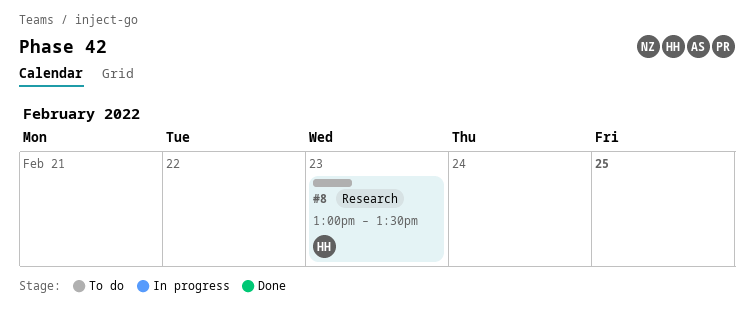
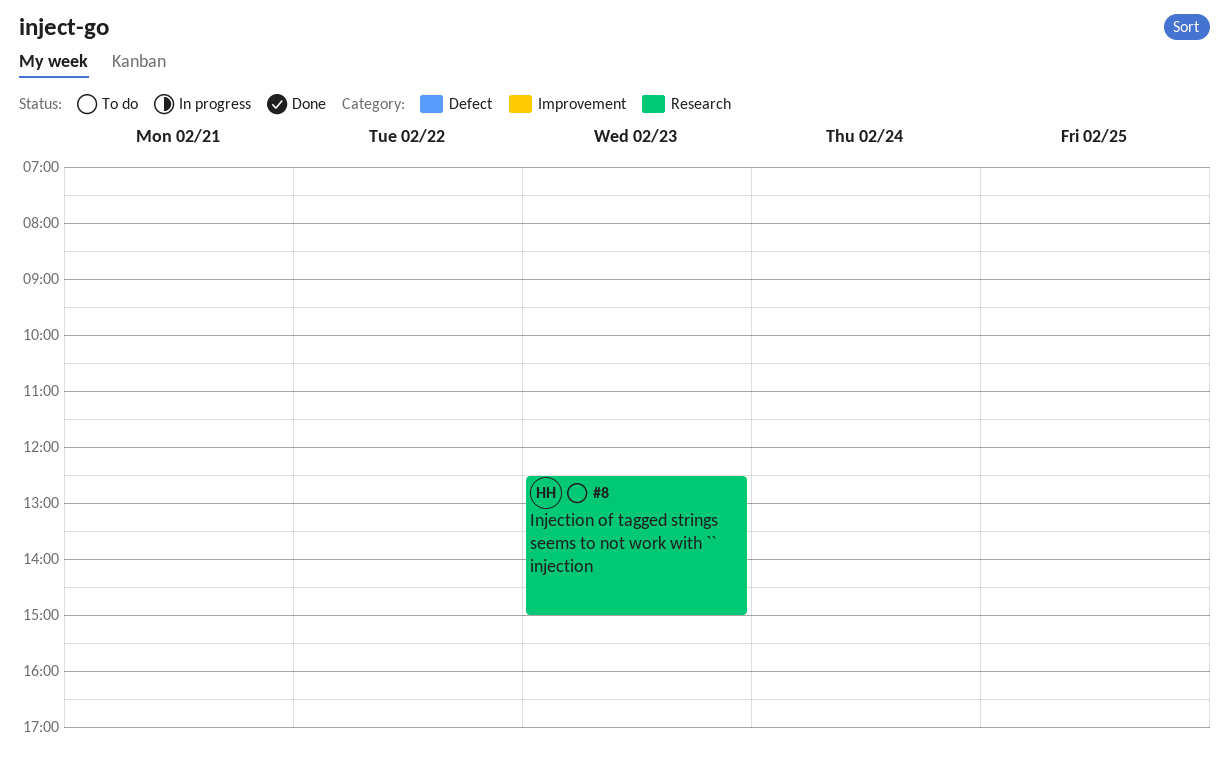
#8, begins: 13:00 -> 12:30
#8, ends: 13:30 -> 15:00

